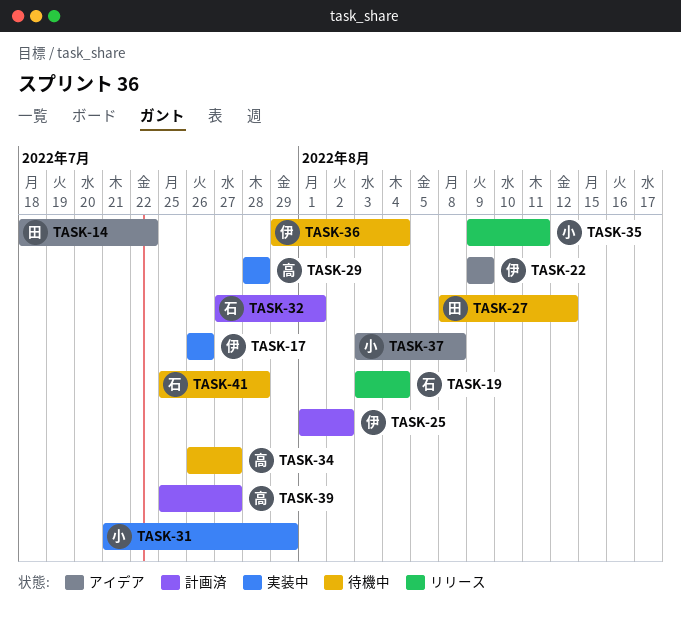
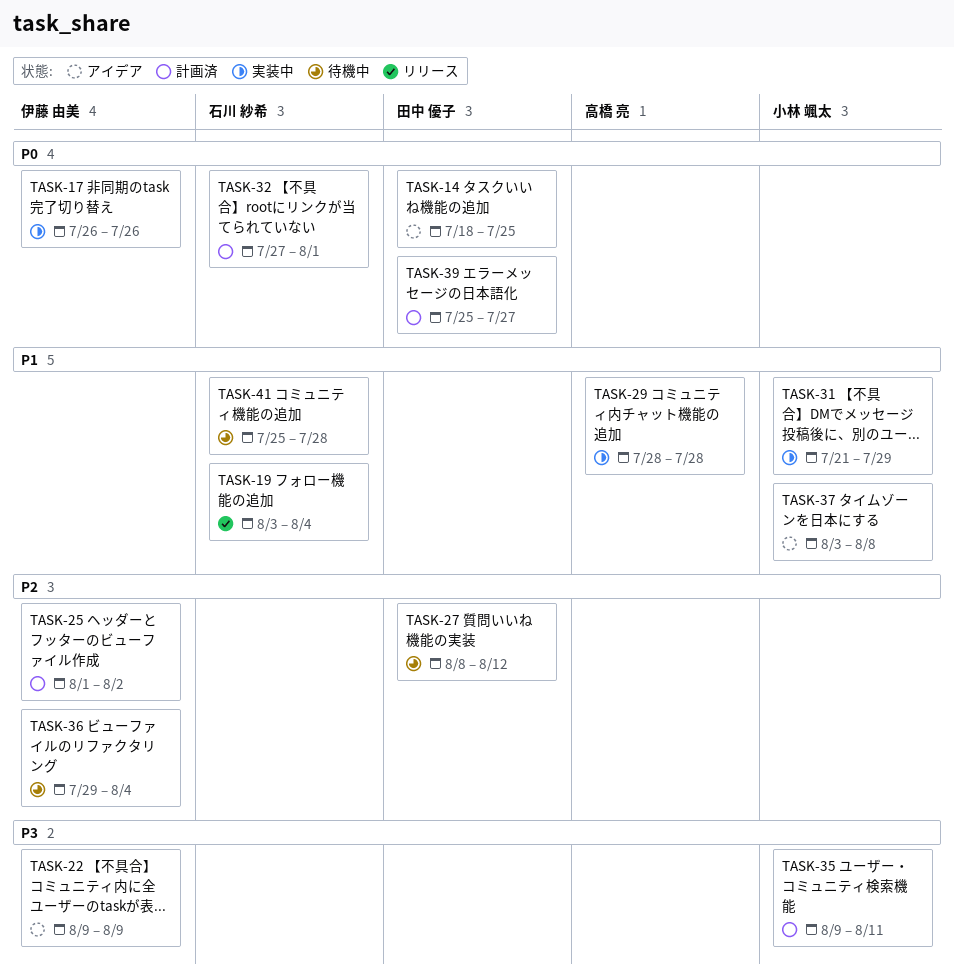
TASK-14, due: Jul 22 -> Jul 25
TASK-34: present -> none
TASK-35, status: リリース -> 計画済
TASK-39, owner: 高橋 亮 -> 田中 優子

